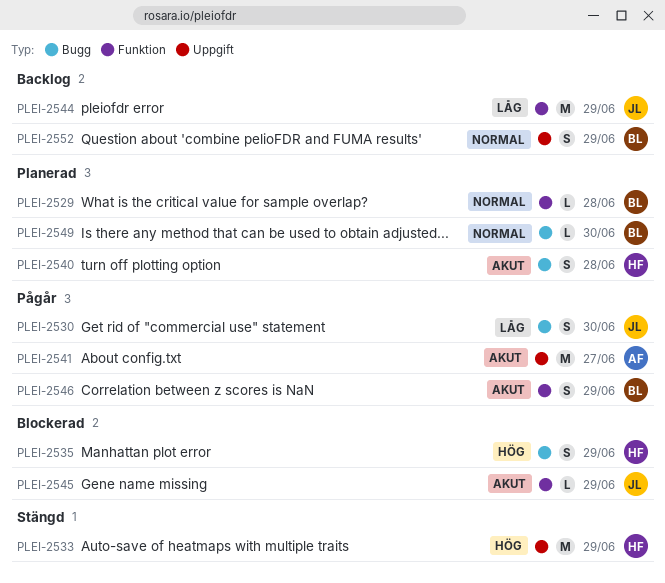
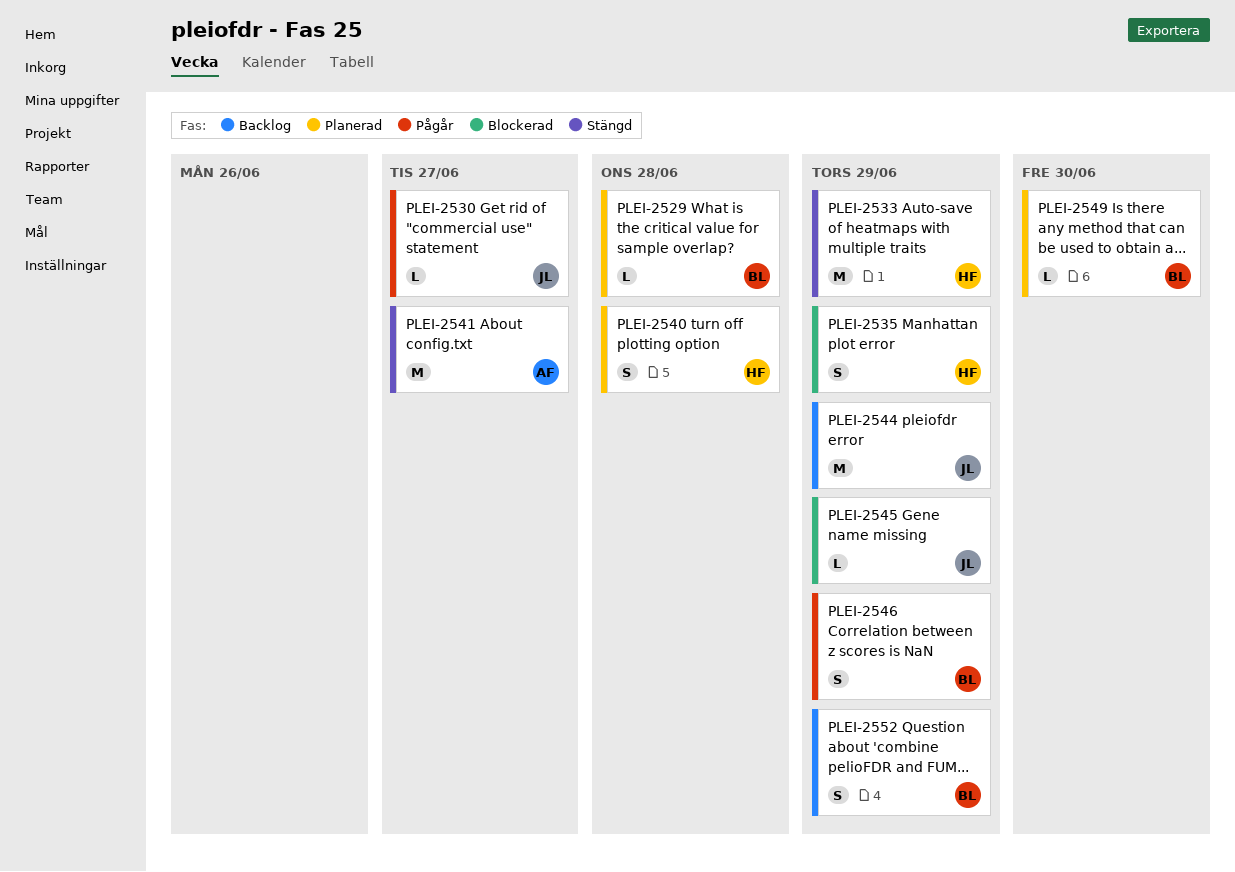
PLEI-2530, estimate: S -> L
PLEI-2530, due: Jun 30 -> Jun 27
PLEI-2541, status: Pågår -> Stängd

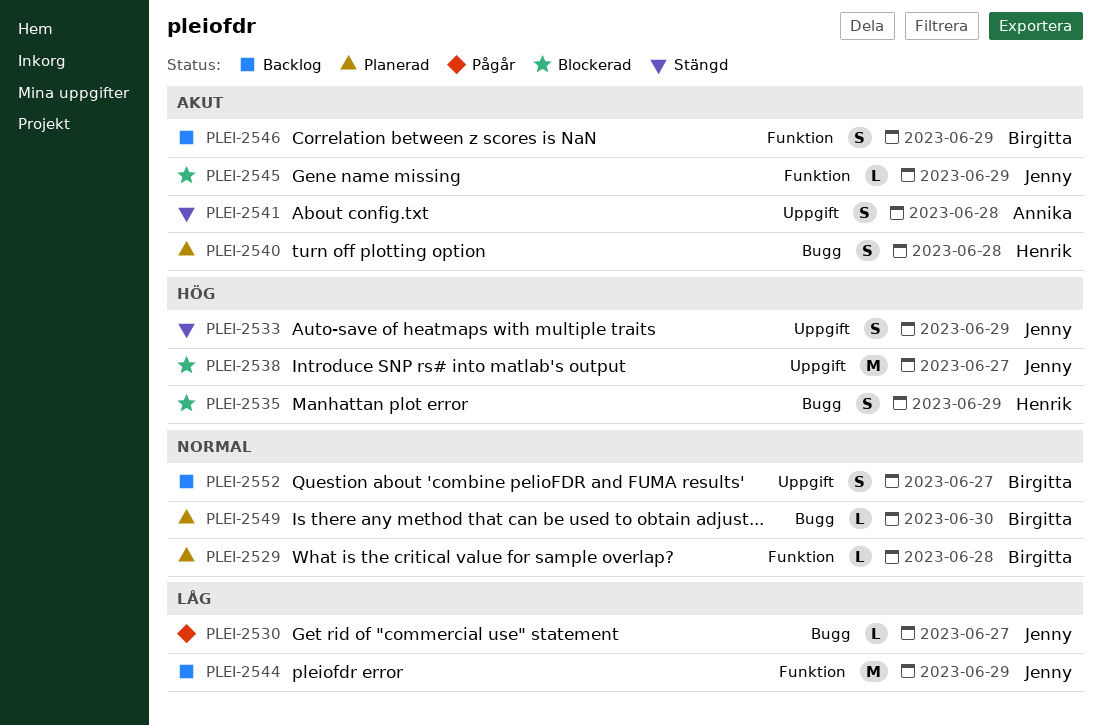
PLEI-2533, owner: Henrik -> Jenny
PLEI-2533, estimate: M -> S
PLEI-2538: none -> present
PLEI-2541, estimate: M -> S
PLEI-2541, due: Jun 27 -> Jun 28
PLEI-2546, status: Pågår -> Backlog
PLEI-2552, due: Jun 29 -> Jun 27

